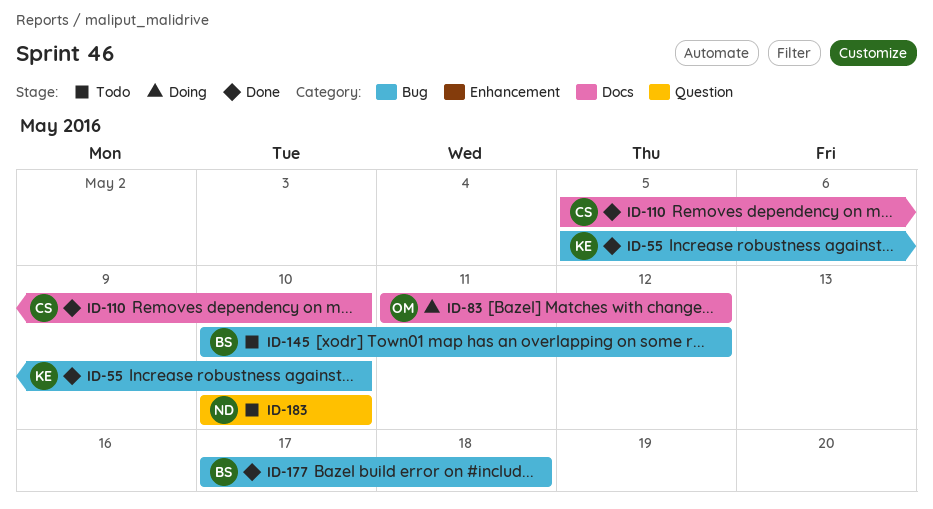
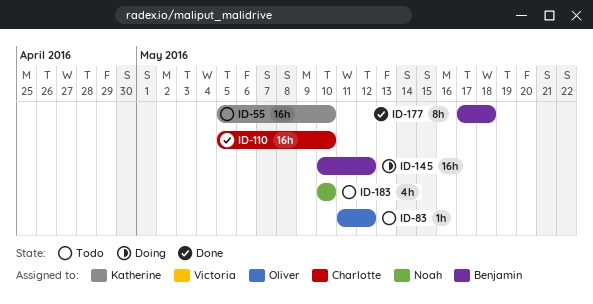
ID-55, status: Done -> Todo
ID-83, status: Doing -> Todo
ID-145, status: Todo -> Doing

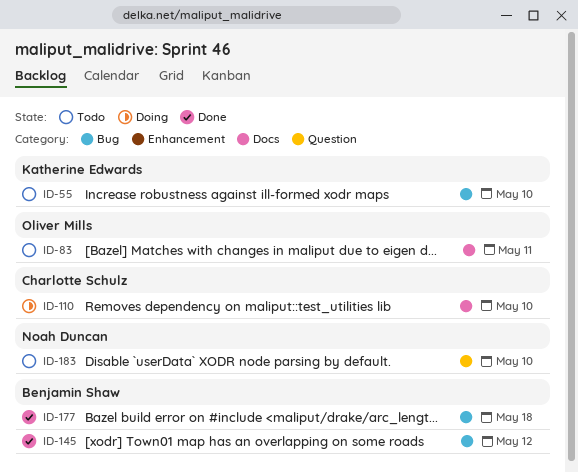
ID-83, due: May 12 -> May 11
ID-110, status: Done -> Doing
ID-145, status: Doing -> Done

